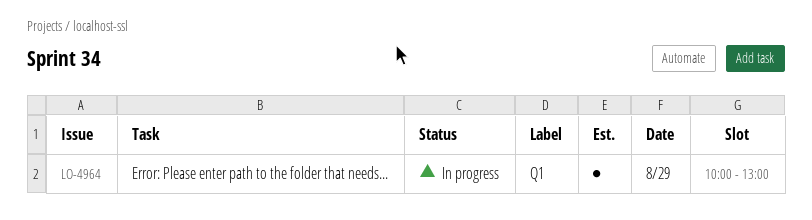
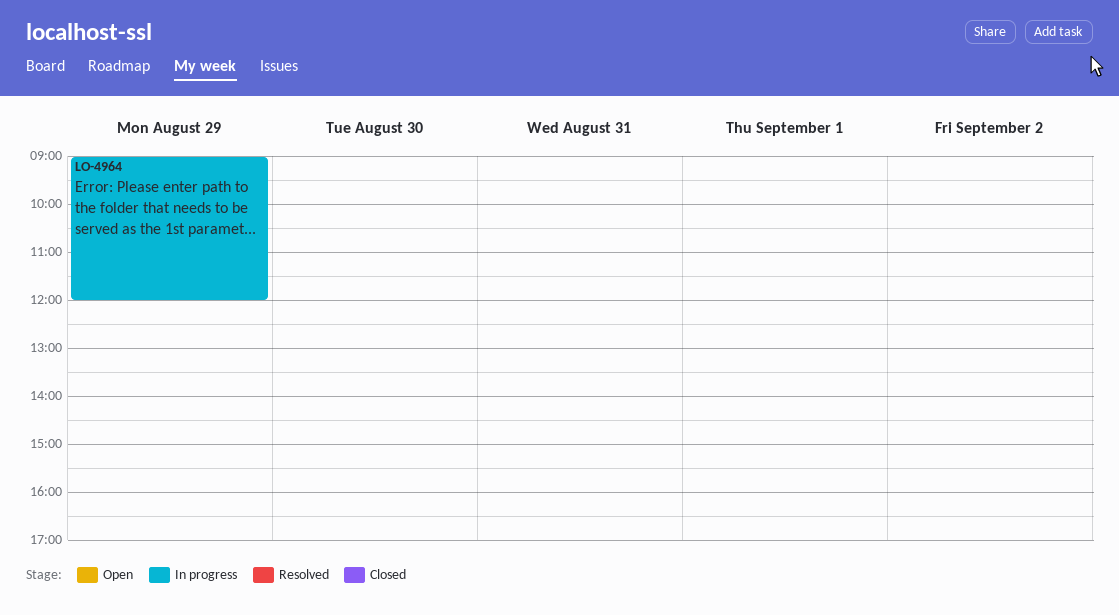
LO-4964, begins: 10:00 -> 09:00
LO-4964, ends: 13:00 -> 12:00

